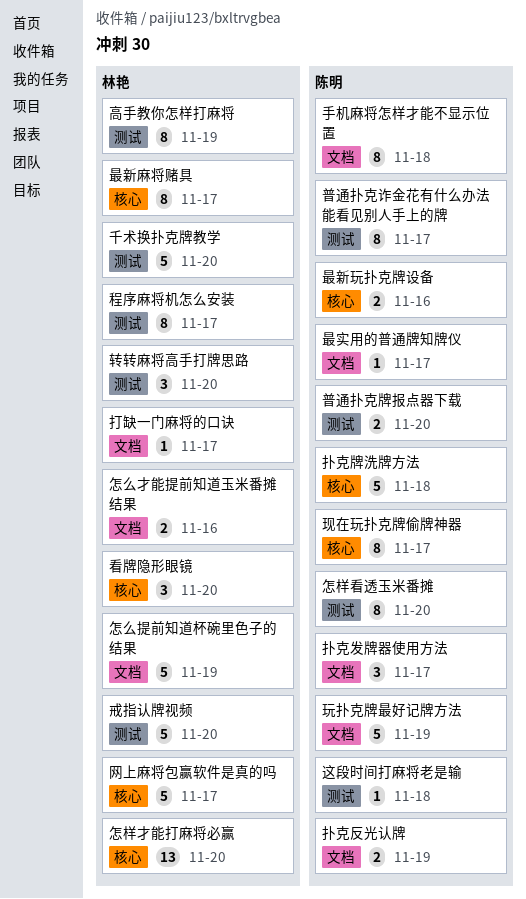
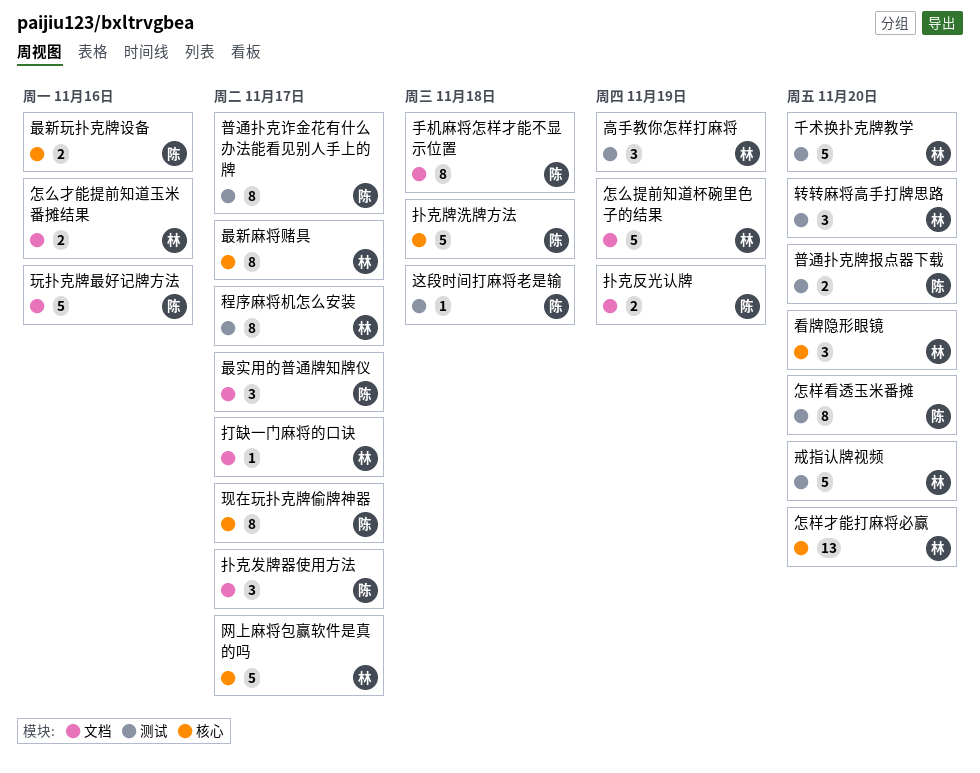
最实用的普通牌知牌仪, estimate: 1 -> 3
玩扑克牌最好记牌方法, due: Nov 19 -> Nov 16
高手教你怎样打麻将, estimate: 8 -> 3

